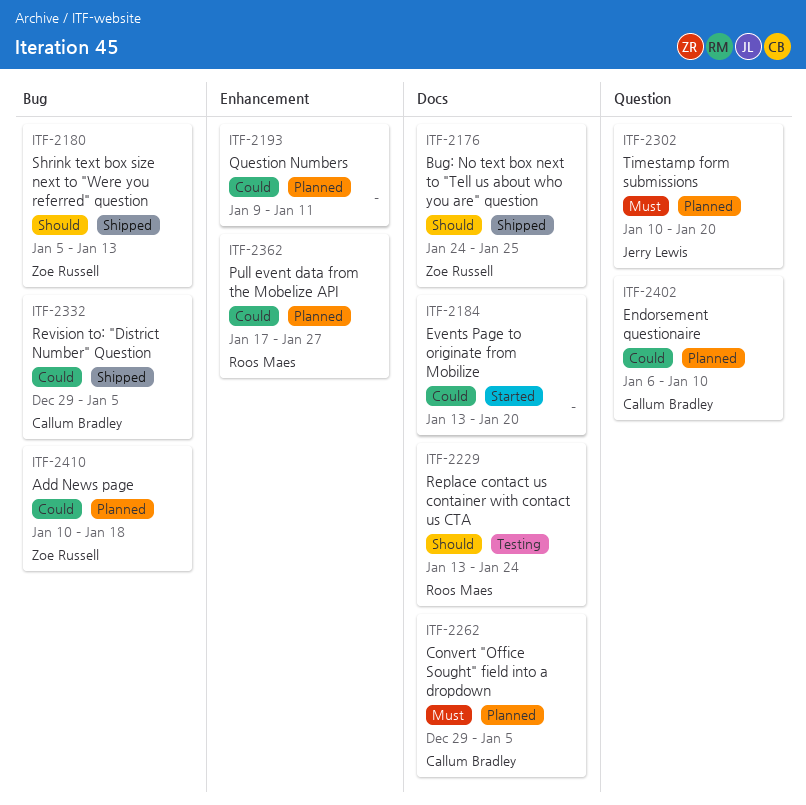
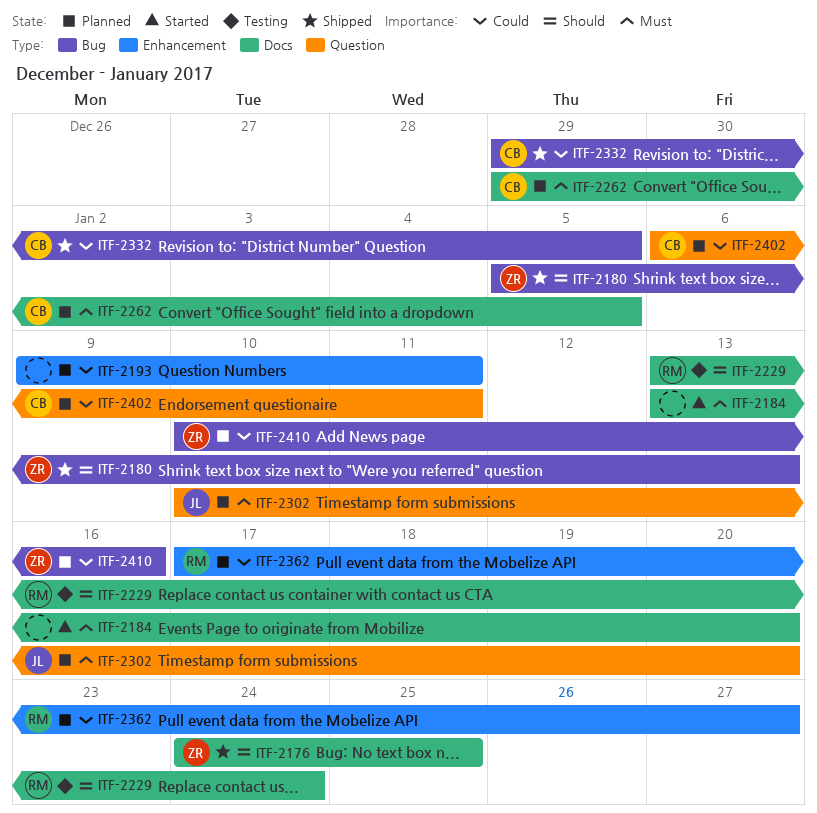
ITF-2184, priority: Could -> Must
ITF-2402, due: Jan 10 -> Jan 11
ITF-2410, due: Jan 18 -> Jan 16

